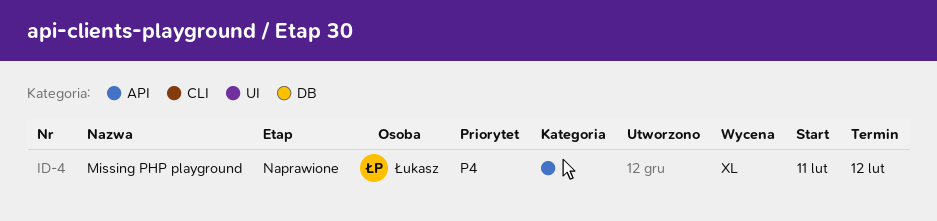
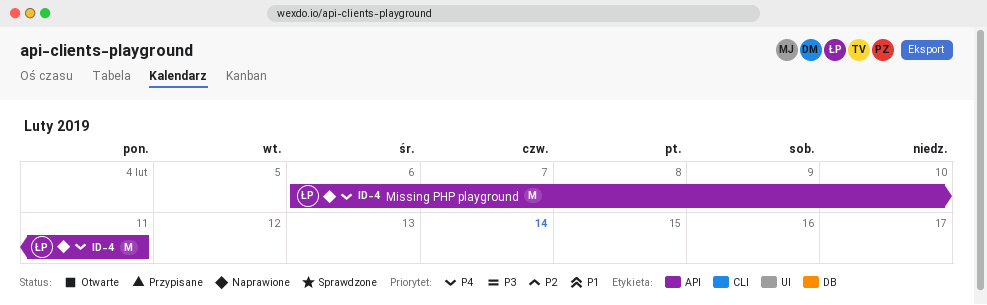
ID-4, estimate: XL -> M
ID-4, start: Feb 11 -> Feb 6
ID-4, due: Feb 12 -> Feb 11

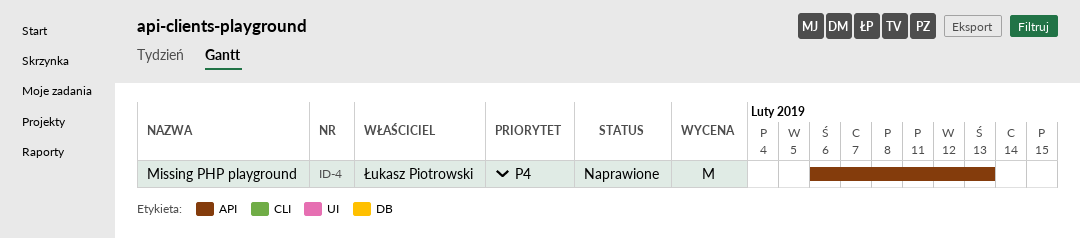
ID-4, due: Feb 11 -> Feb 13

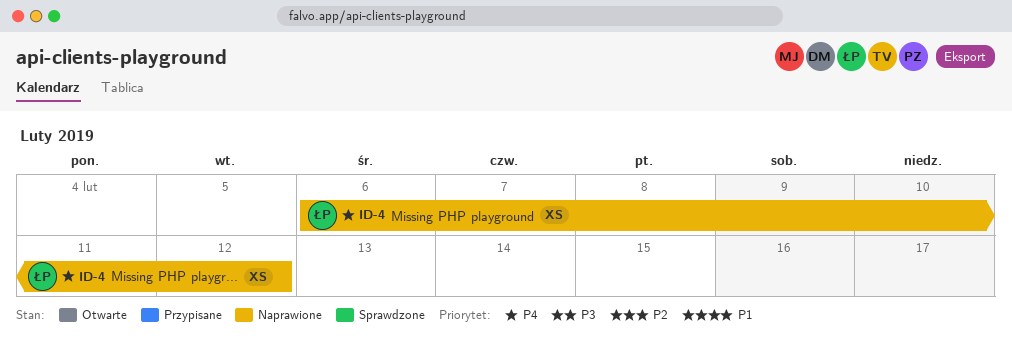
ID-4, estimate: M -> XS
ID-4, due: Feb 13 -> Feb 12

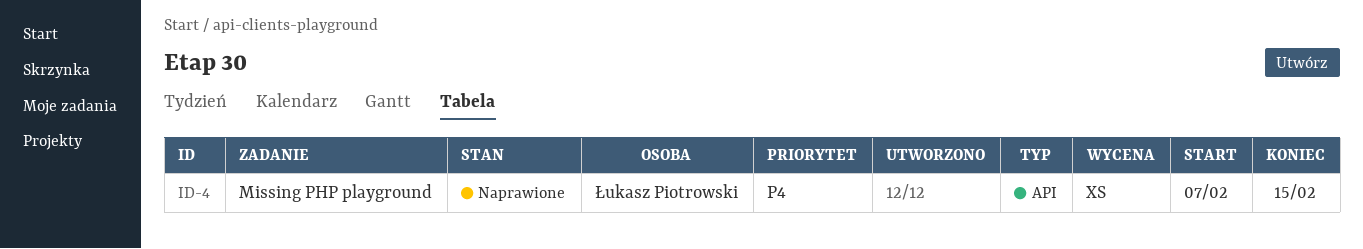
ID-4, start: Feb 6 -> Feb 7
ID-4, due: Feb 12 -> Feb 15

